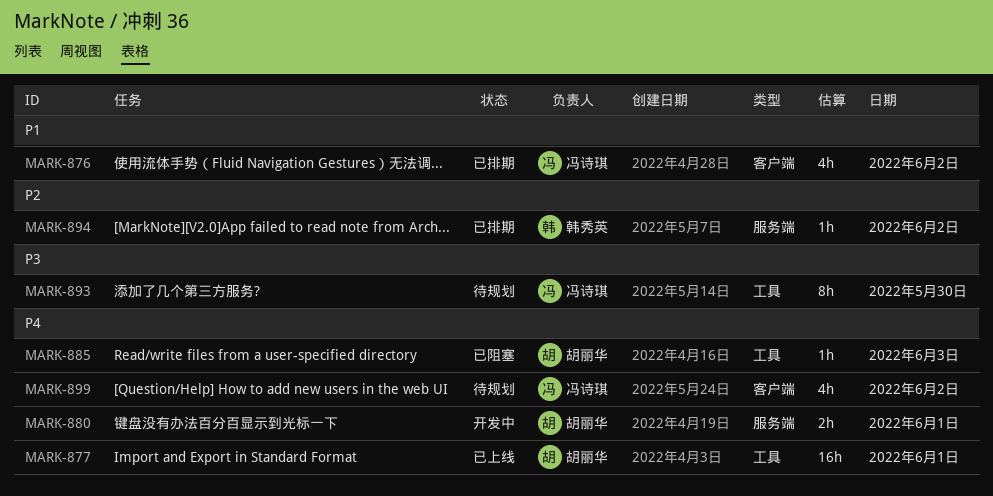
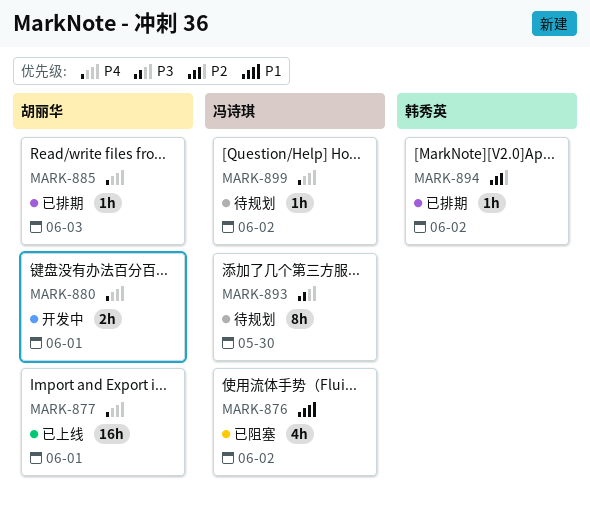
MARK-876, status: 已排期 -> 已阻塞
MARK-885, status: 已阻塞 -> 已排期
MARK-899, estimate: 4h -> 1h

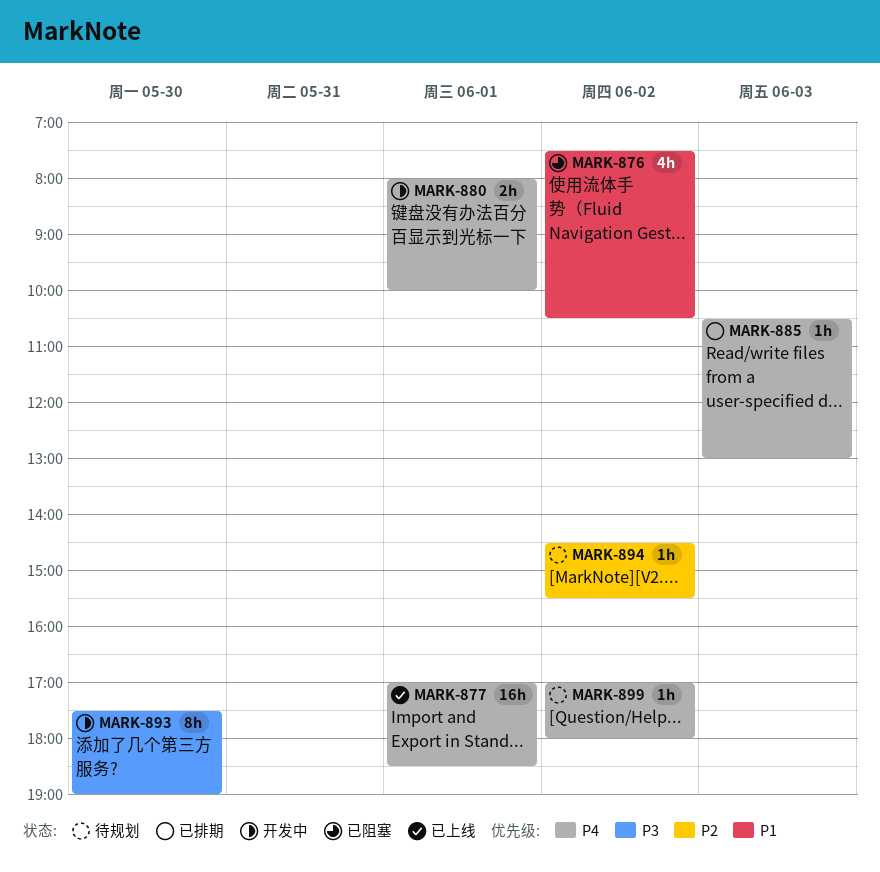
MARK-893, status: 待规划 -> 开发中
MARK-894, status: 已排期 -> 待规划

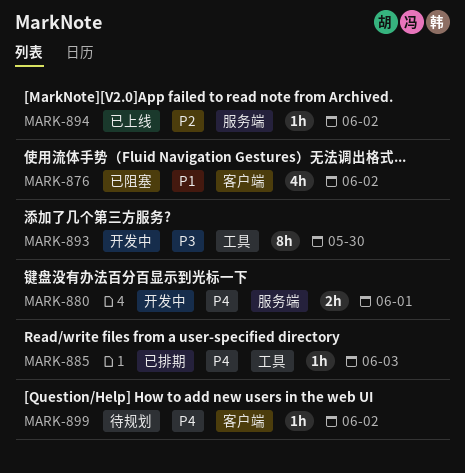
MARK-877: present -> none
MARK-894, status: 待规划 -> 已上线

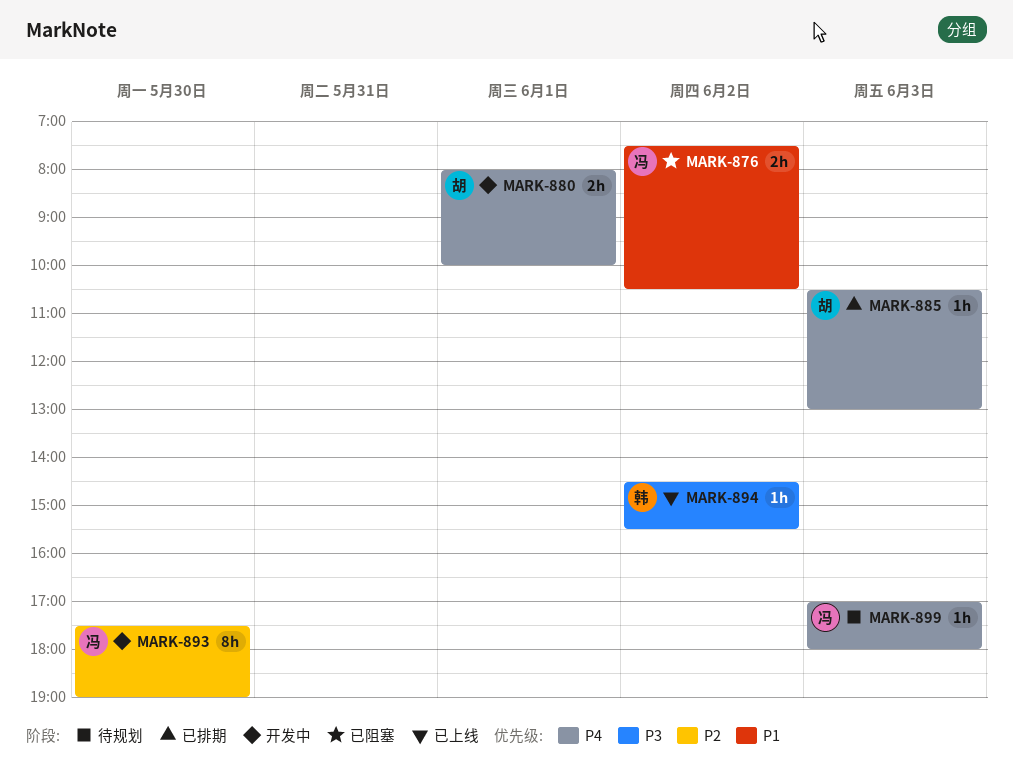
MARK-876, estimate: 4h -> 2h
MARK-893, priority: P3 -> P2
MARK-894, priority: P2 -> P3
MARK-899, day: Jun 2 -> Jun 3

